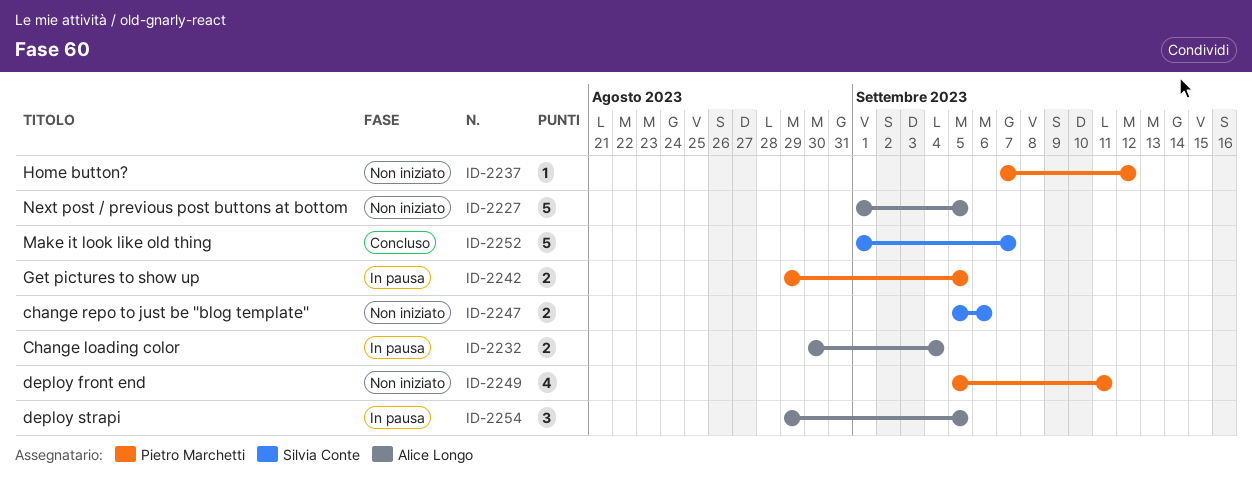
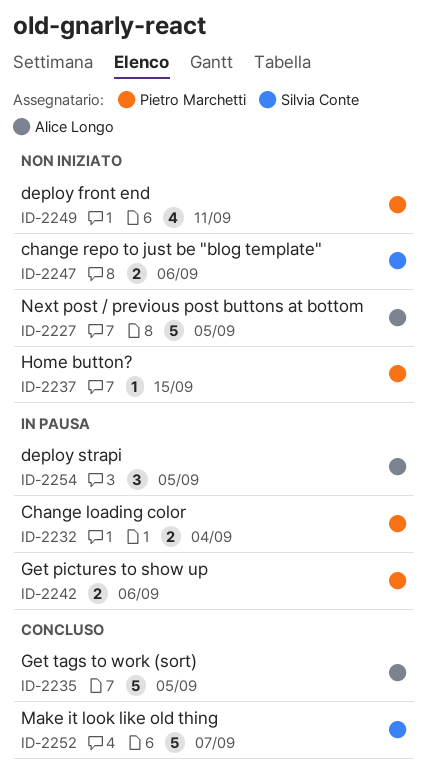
ID-2232, owner: Alice Longo -> Pietro Marchetti
ID-2235: none -> present
ID-2237, due: Sep 12 -> Sep 15
ID-2242, due: Sep 5 -> Sep 6

